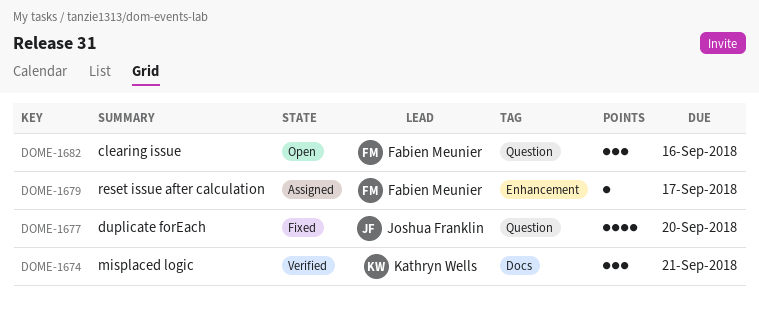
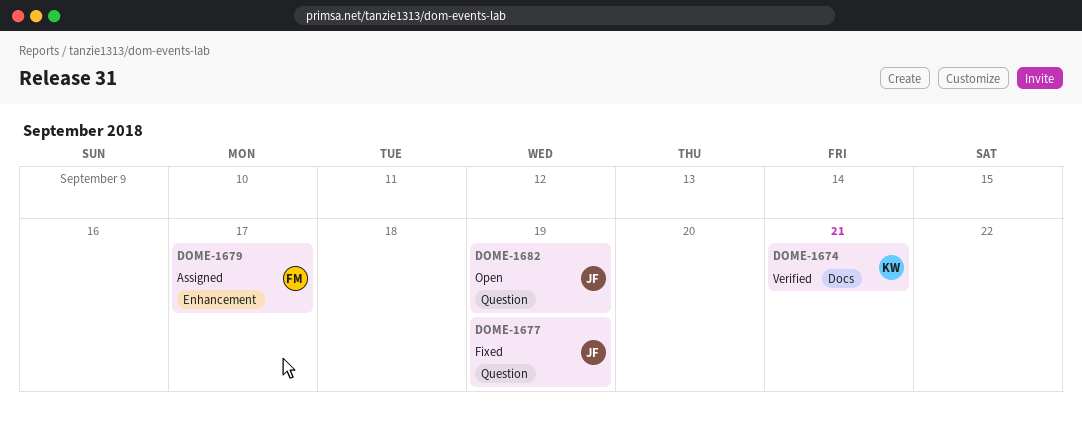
DOME-1677, due: Sep 20 -> Sep 19
DOME-1682, owner: Fabien Meunier -> Joshua Franklin
DOME-1682, due: Sep 16 -> Sep 19

